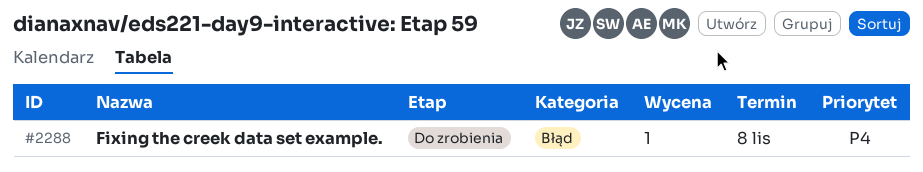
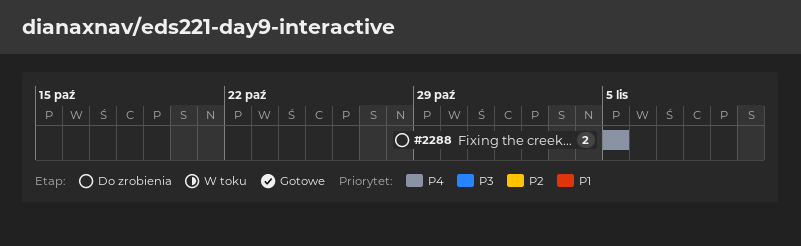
#2288, estimate: 1 -> 2
#2288, due: Nov 8 -> Nov 5

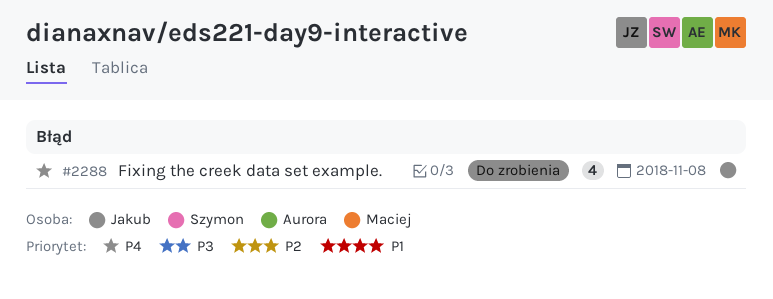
#2288, estimate: 2 -> 4
#2288, due: Nov 5 -> Nov 8

